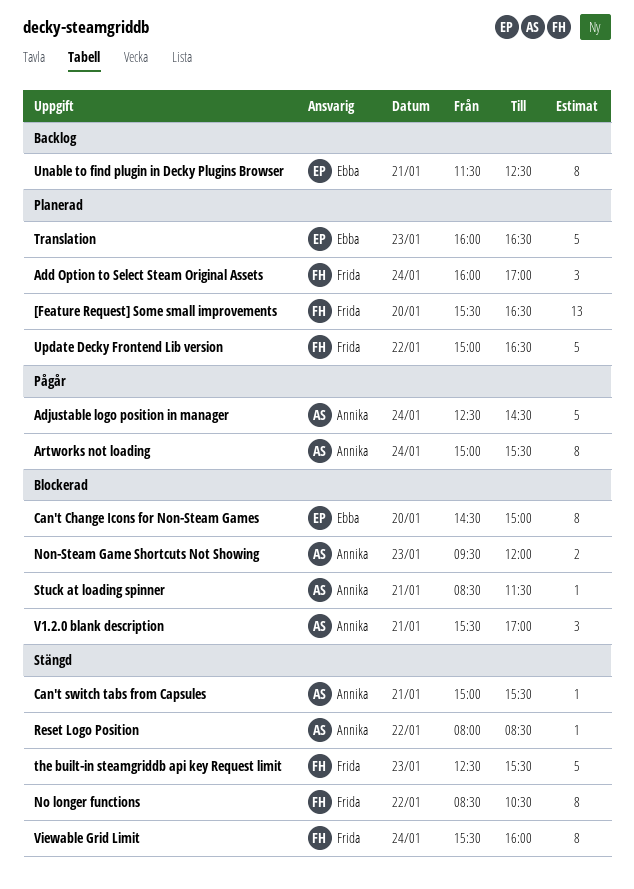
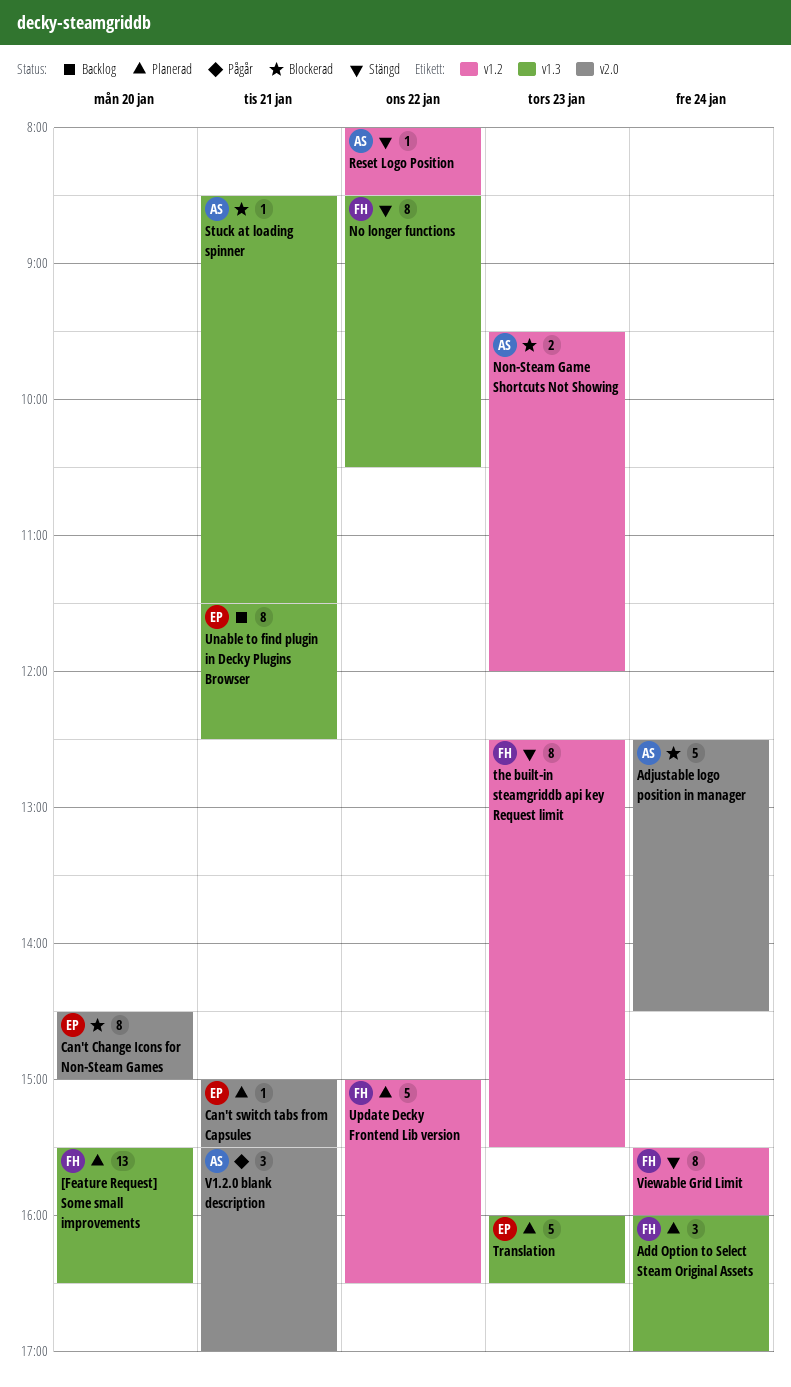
Adjustable logo position in manager, status: Pågår -> Blockerad
Artworks not loading: present -> none
Can't switch tabs from Capsules, status: Stängd -> Planerad
Can't switch tabs from Capsules, owner: Annika -> Ebba
the built-in steamgriddb api key Request limit, estimate: 5 -> 8
V1.2.0 blank description, status: Blockerad -> Pågår

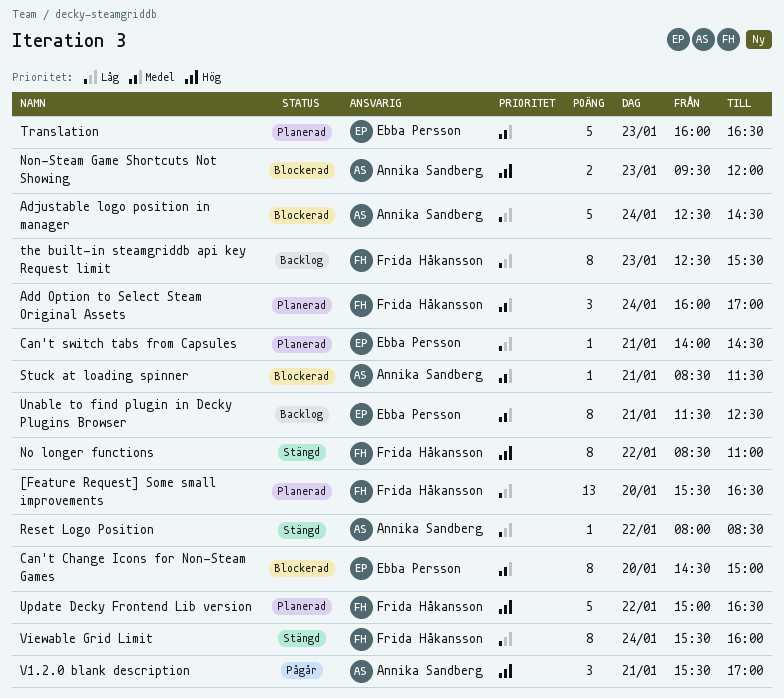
Can't switch tabs from Capsules, begins: 15:00 -> 14:00
Can't switch tabs from Capsules, ends: 15:30 -> 14:30
No longer functions, ends: 10:30 -> 11:00
the built-in steamgriddb api key Request limit, status: Stängd -> Backlog

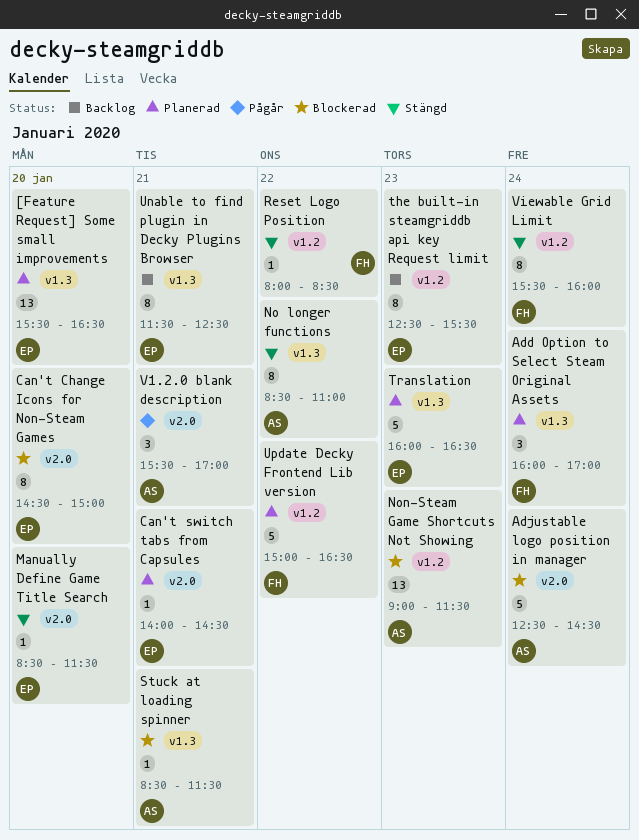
[Feature Request] Some small improvements, owner: Frida Håkansson -> Ebba Persson
Manually Define Game Title Search: none -> present
No longer functions, owner: Frida Håkansson -> Annika Sandberg
Non-Steam Game Shortcuts Not Showing, estimate: 2 -> 13
Non-Steam Game Shortcuts Not Showing, begins: 09:30 -> 09:00
Non-Steam Game Shortcuts Not Showing, ends: 12:00 -> 11:30
Reset Logo Position, owner: Annika Sandberg -> Frida Håkansson
the built-in steamgriddb api key Request limit, owner: Frida Håkansson -> Ebba Persson

